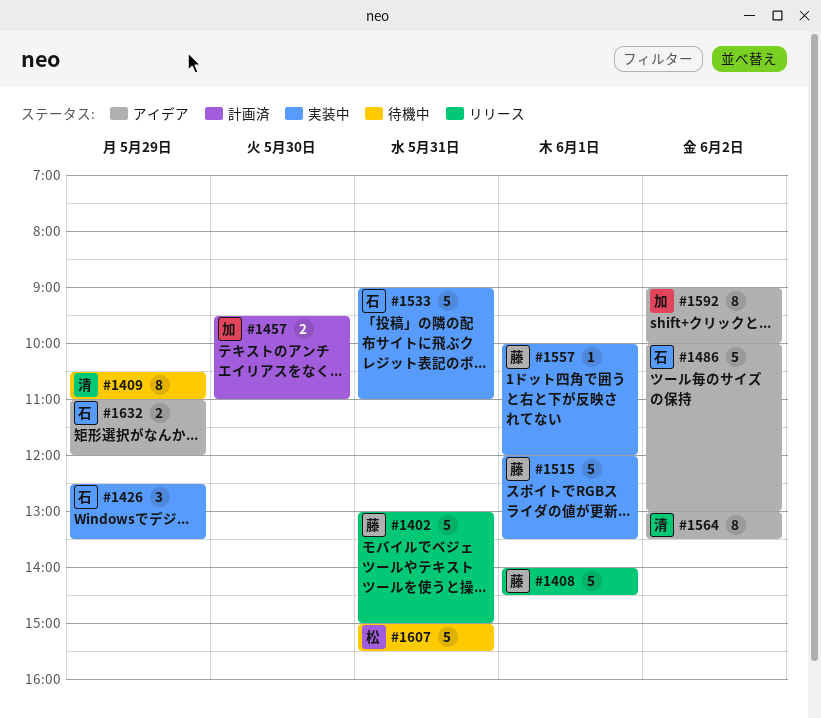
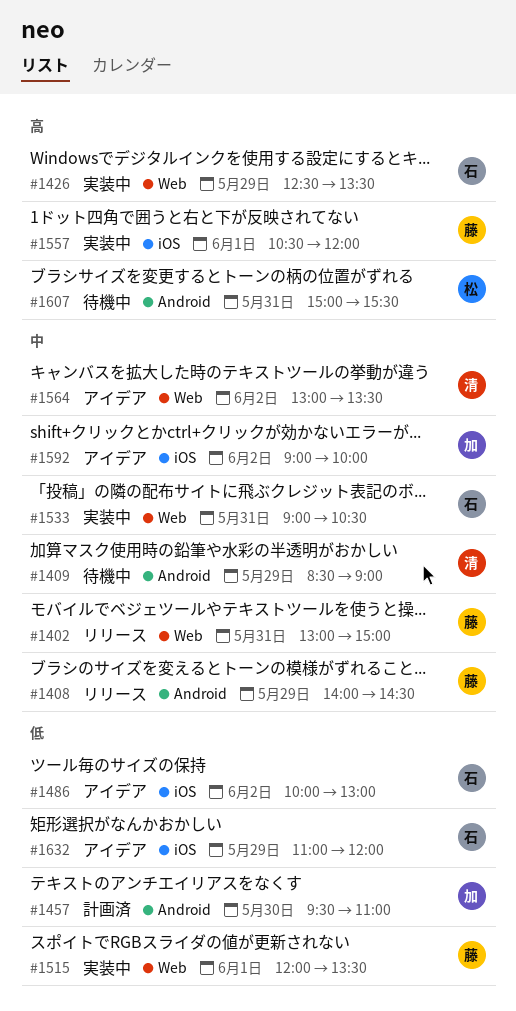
#1408, day: Jun 1 -> May 29
#1409, begins: 10:30 -> 08:30
#1409, ends: 11:00 -> 09:00
#1533, ends: 11:00 -> 10:30
#1557, begins: 10:00 -> 10:30

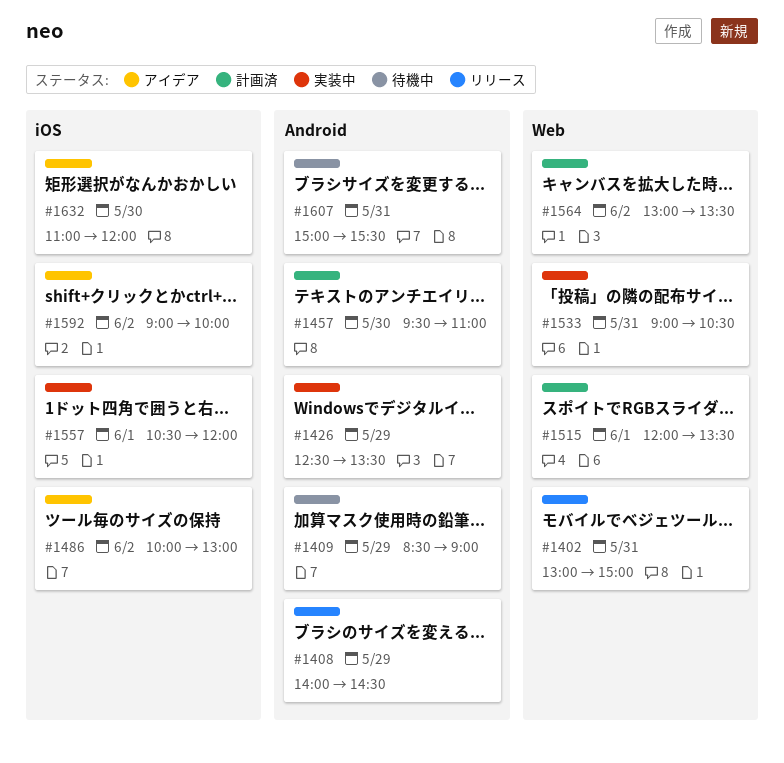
#1426, label: Web -> Android
#1515, status: 実装中 -> 計画済
#1564, status: アイデア -> 計画済
#1632, day: May 29 -> May 30

